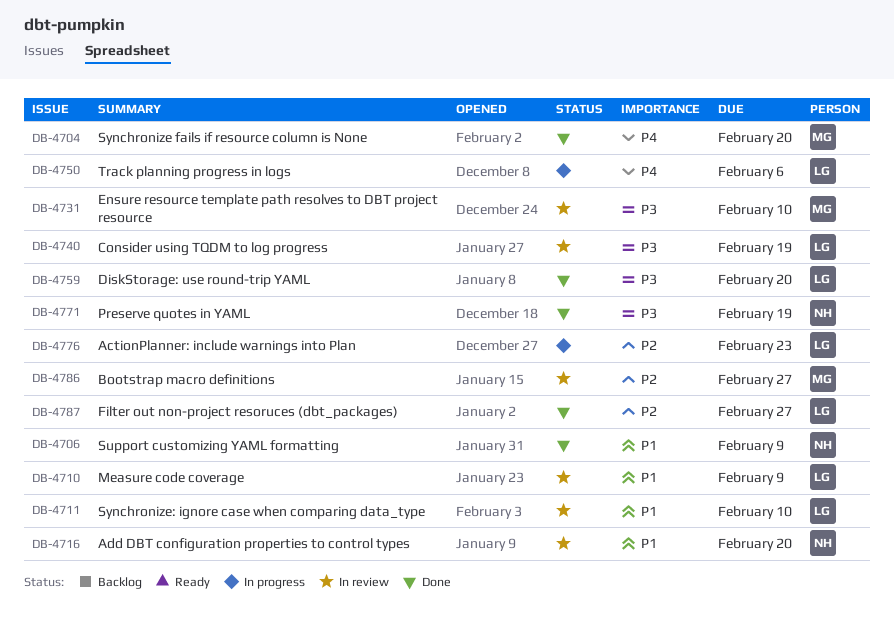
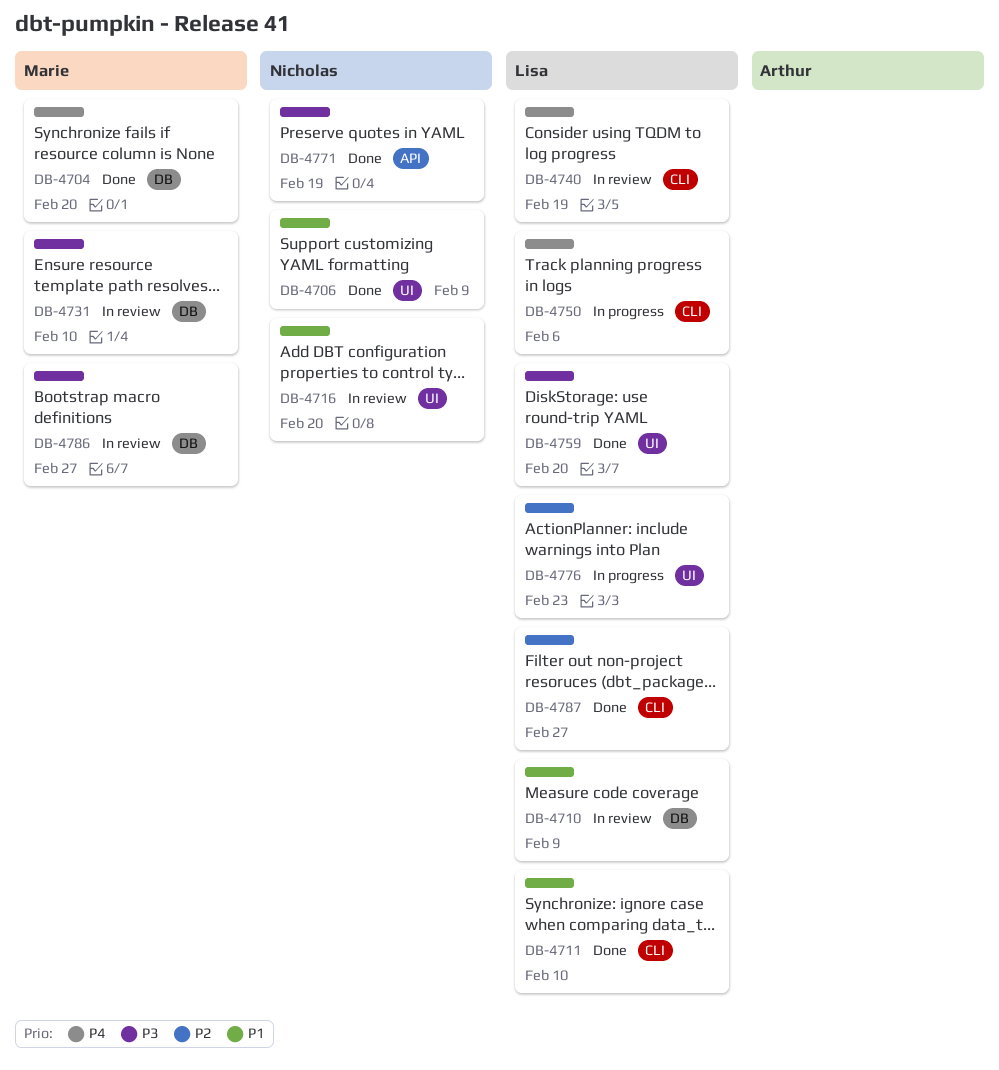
DB-4711, status: In review -> Done
DB-4740, priority: P3 -> P4
DB-4786, priority: P2 -> P3

